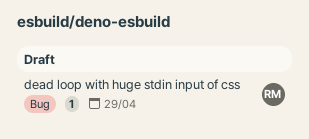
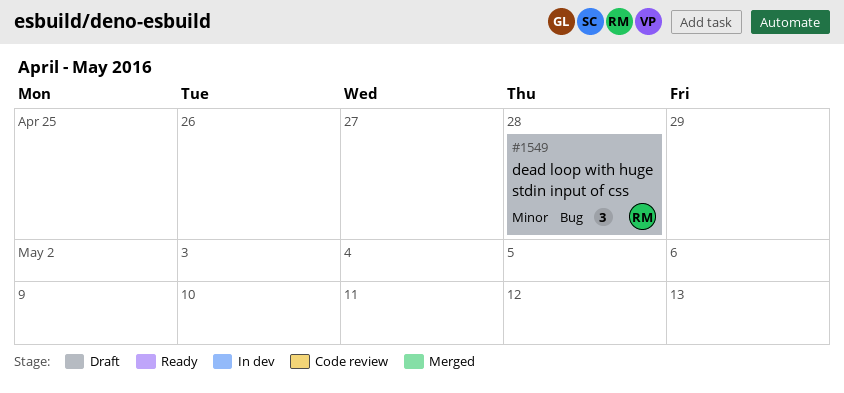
dead loop with huge stdin input of css, estimate: 1 -> 3
dead loop with huge stdin input of css, due: Apr 29 -> Apr 28

